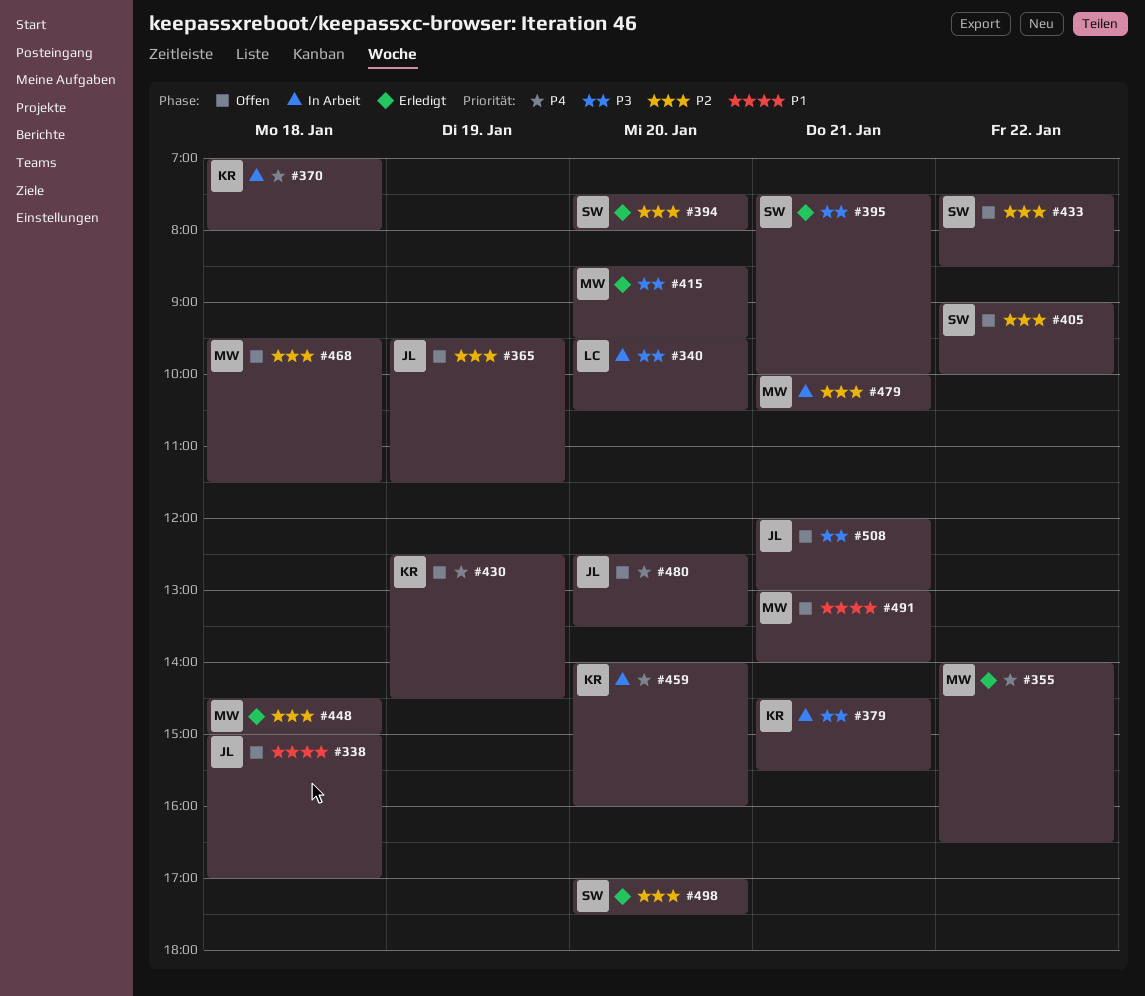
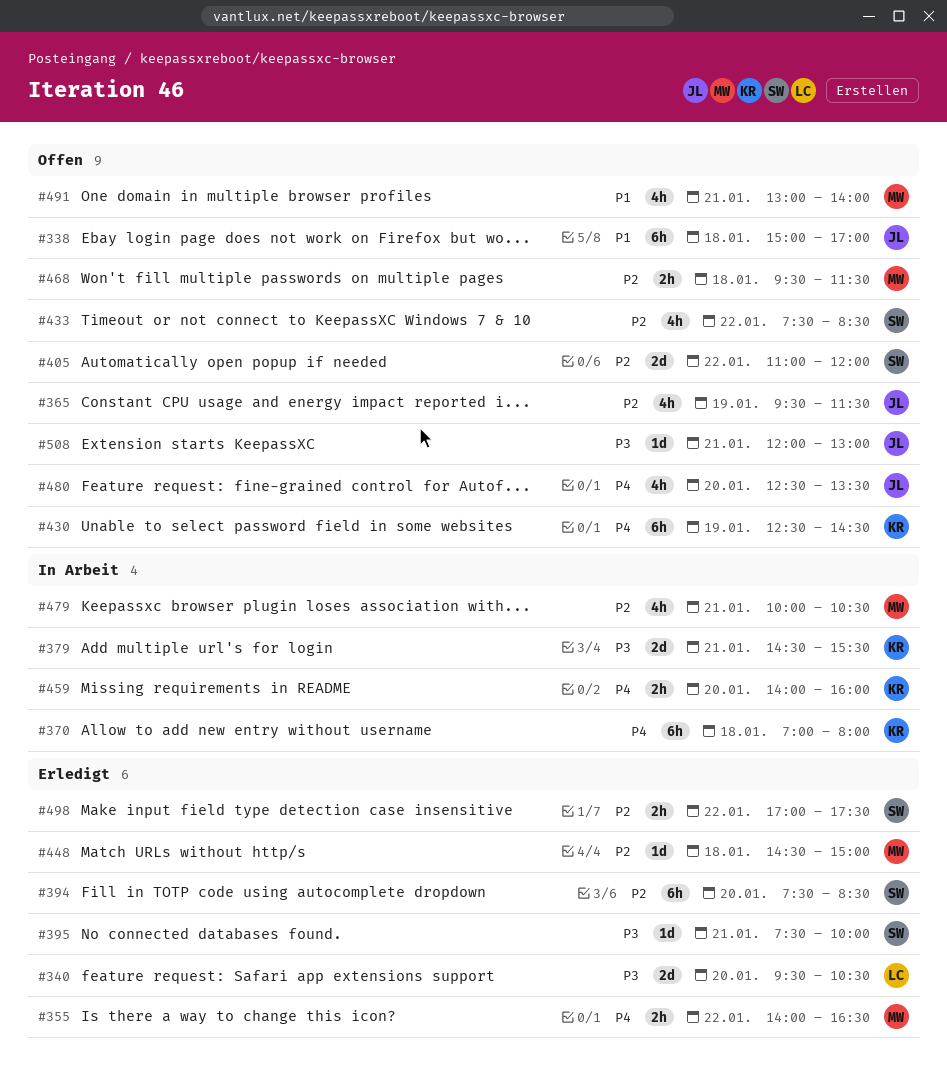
#340, status: In Arbeit -> Erledigt
#394, ends: 08:00 -> 08:30
#405, begins: 09:00 -> 11:00
#405, ends: 10:00 -> 12:00
#415: present -> none
#498, day: Jan 20 -> Jan 22

